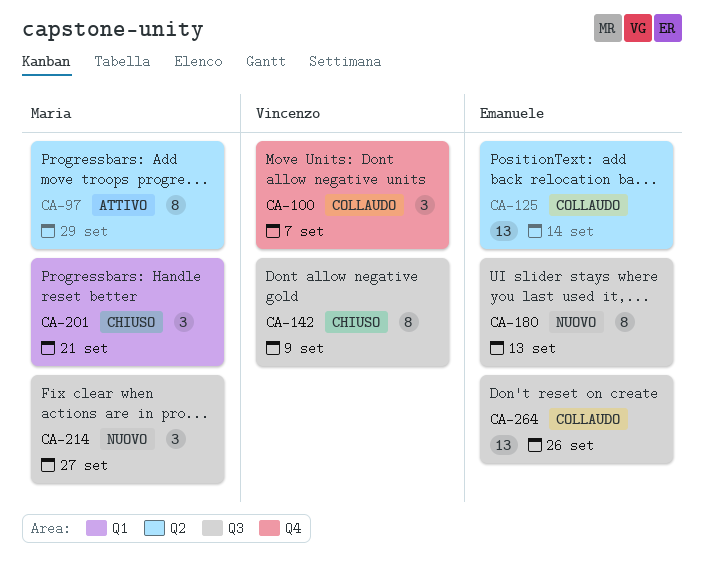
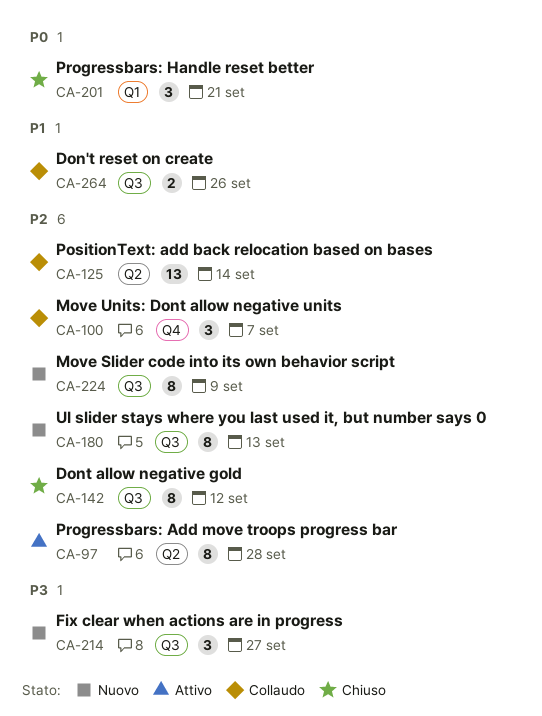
CA-97, due: Sep 29 -> Sep 28
CA-142, due: Sep 9 -> Sep 12
CA-224: none -> present
CA-264, estimate: 13 -> 2

